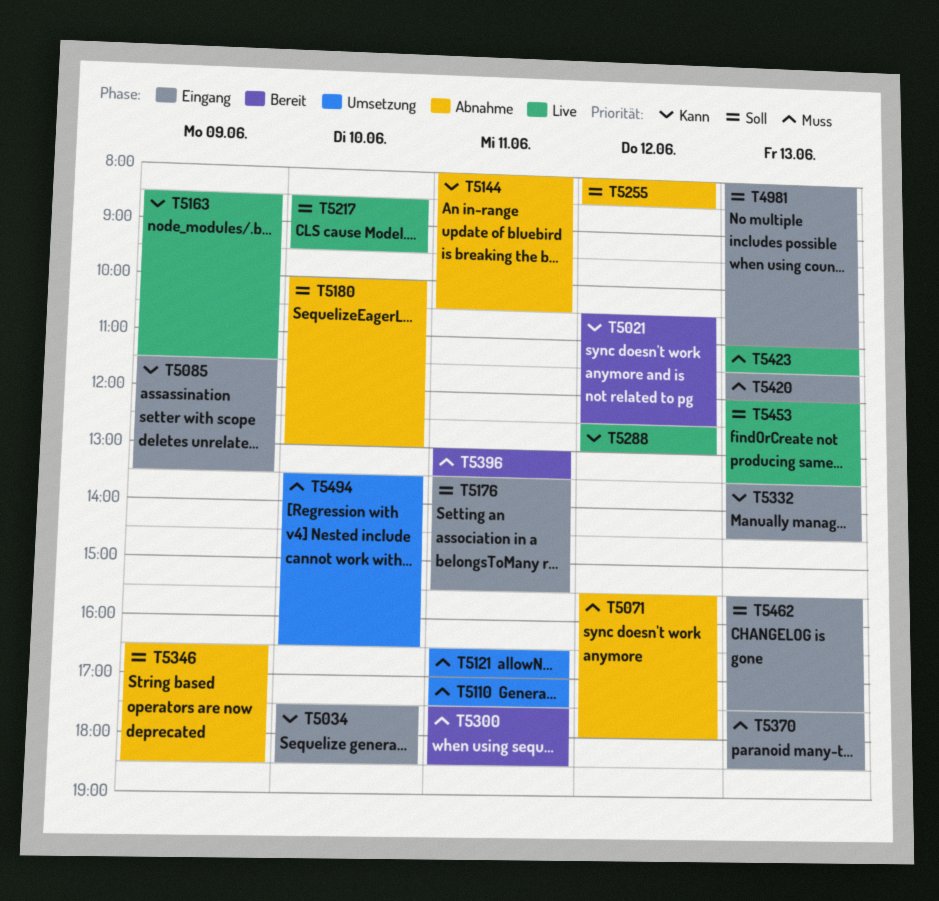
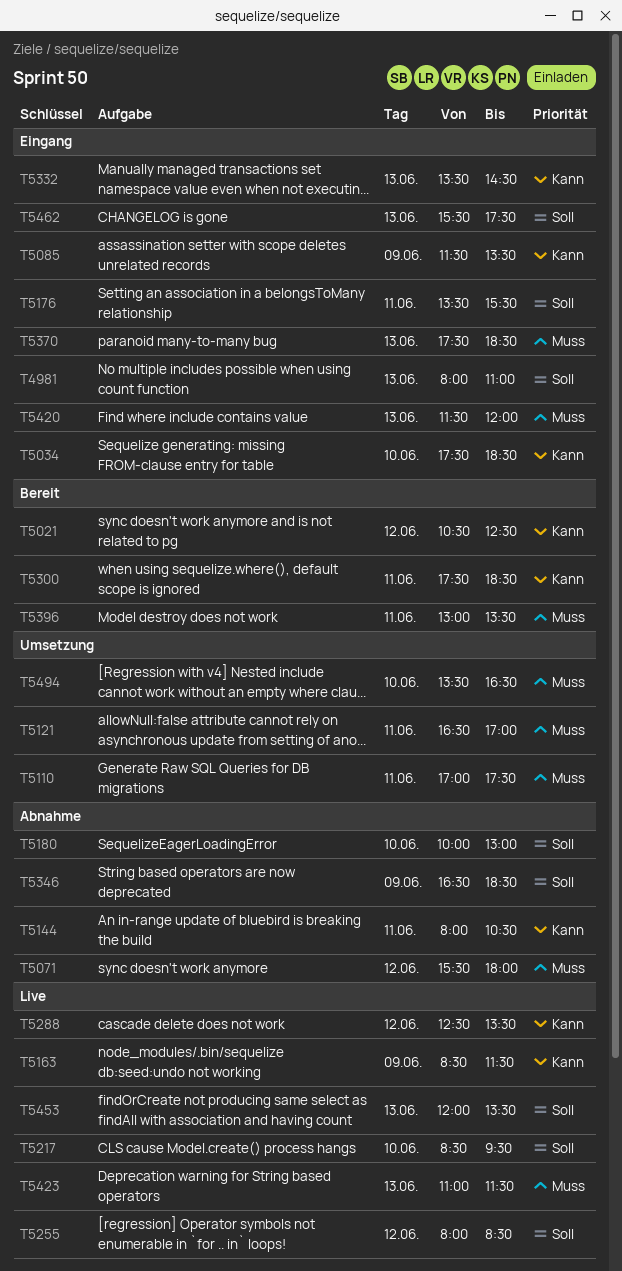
T5255, status: Abnahme -> Live
T5288, ends: 13:00 -> 13:30
T5300, priority: Muss -> Kann

